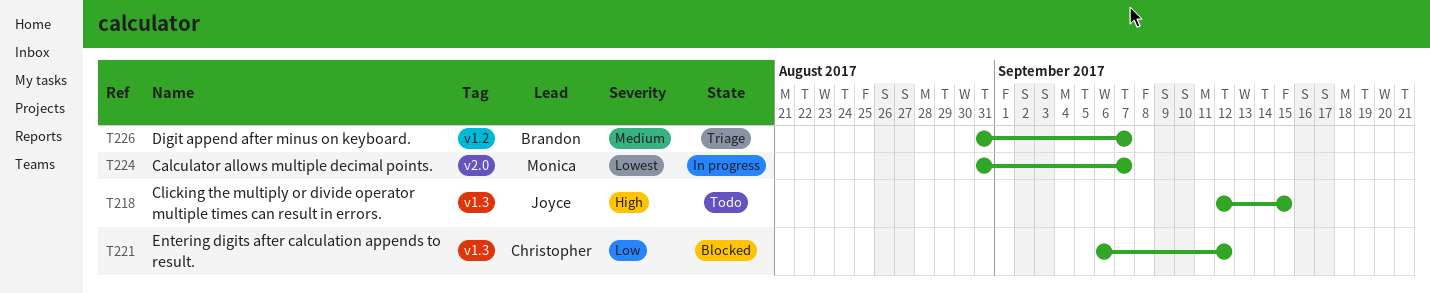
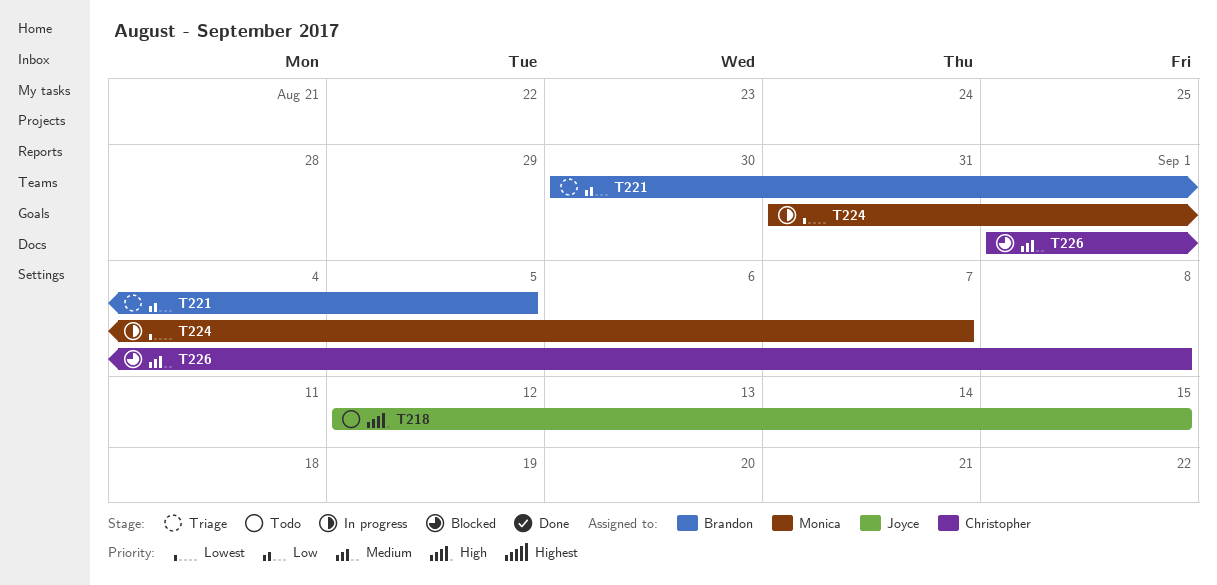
T221, status: Blocked -> Triage
T221, owner: Christopher -> Brandon
T221, start: Sep 6 -> Aug 30
T221, due: Sep 12 -> Sep 5
T226, status: Triage -> Blocked
T226, owner: Brandon -> Christopher
T226, start: Aug 31 -> Sep 1
T226, due: Sep 7 -> Sep 8

